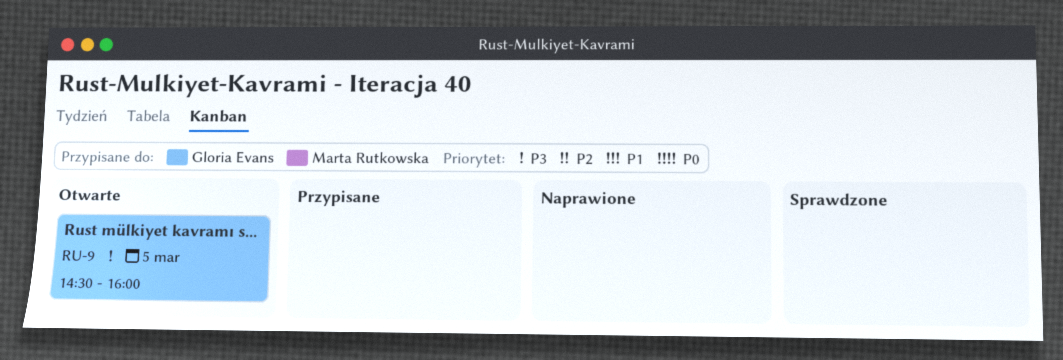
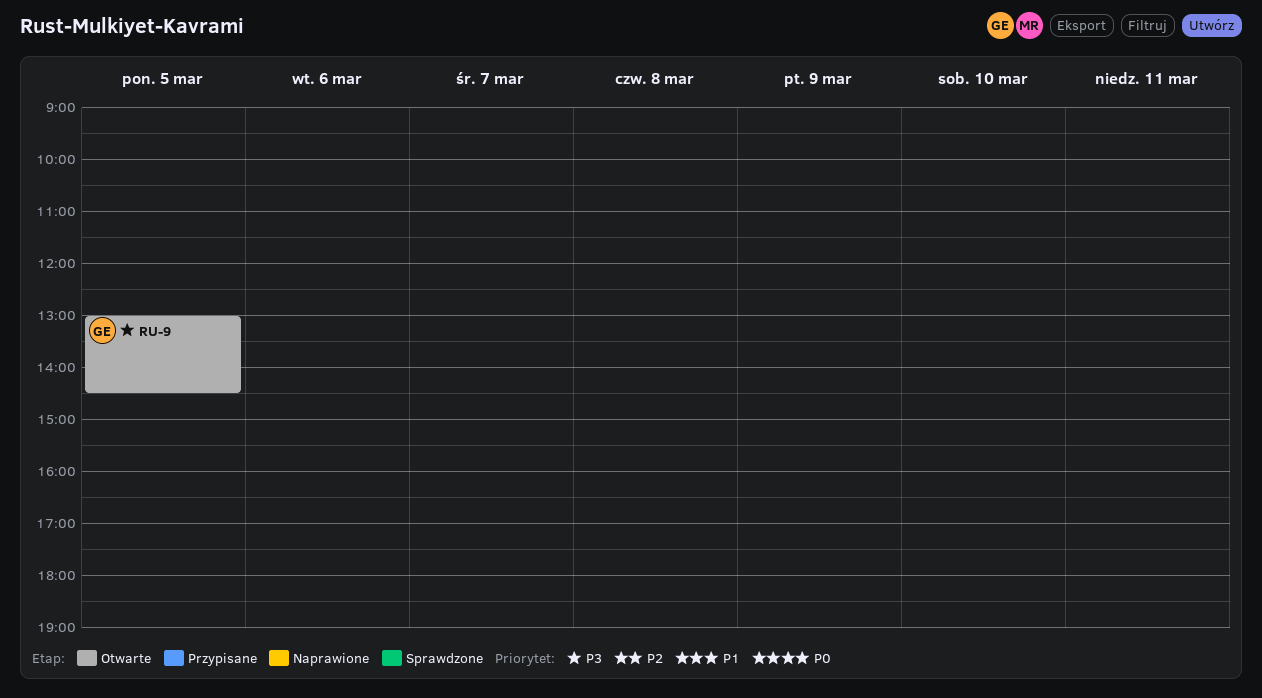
RU-9, begins: 14:30 -> 13:00
RU-9, ends: 16:00 -> 14:30

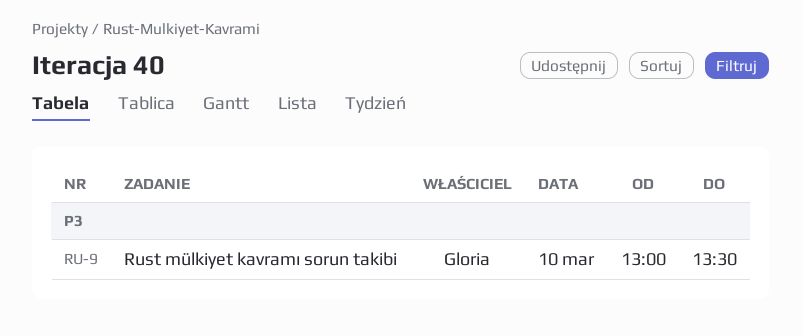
RU-9, day: Mar 5 -> Mar 10
RU-9, ends: 14:30 -> 13:30

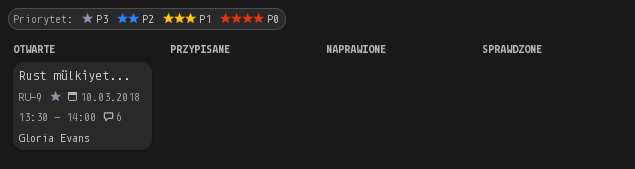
RU-9, begins: 13:00 -> 13:30
RU-9, ends: 13:30 -> 14:00

